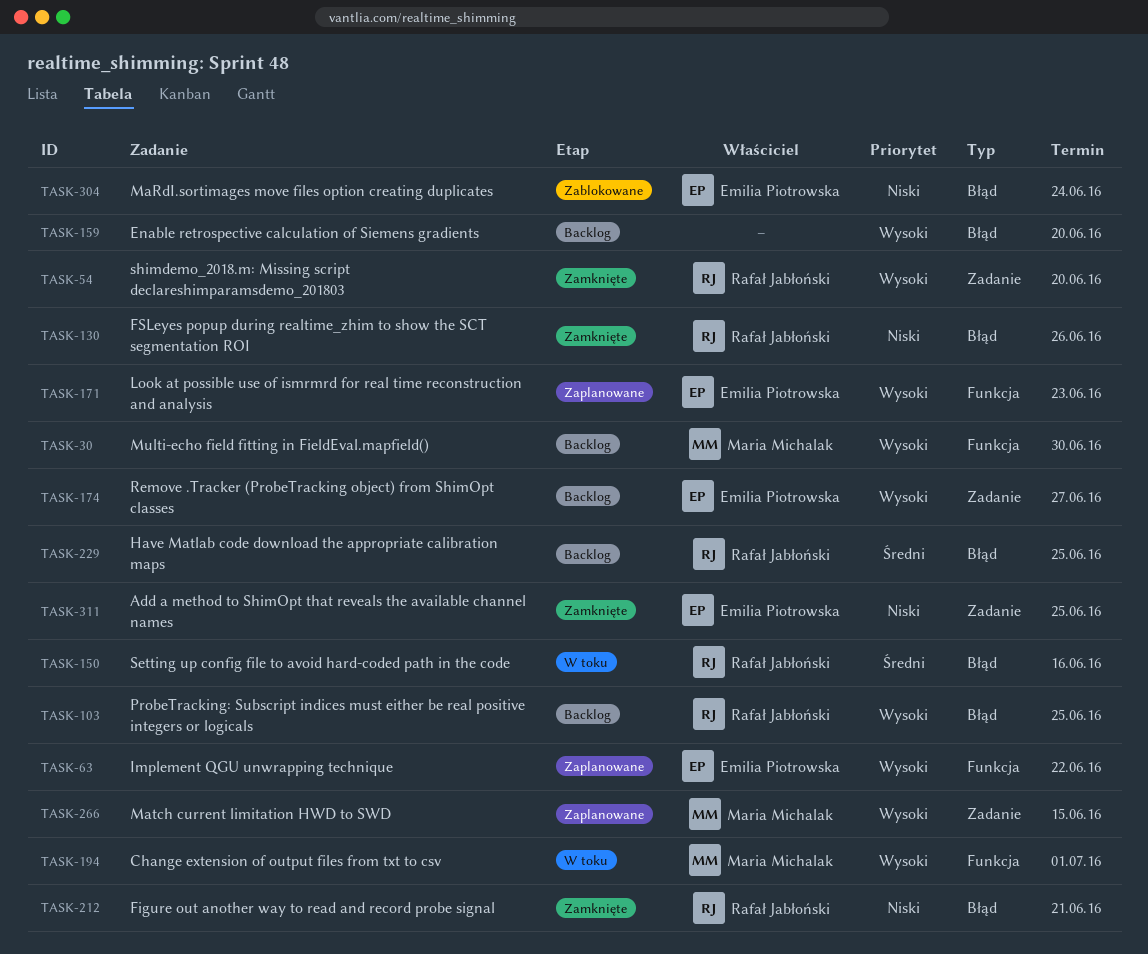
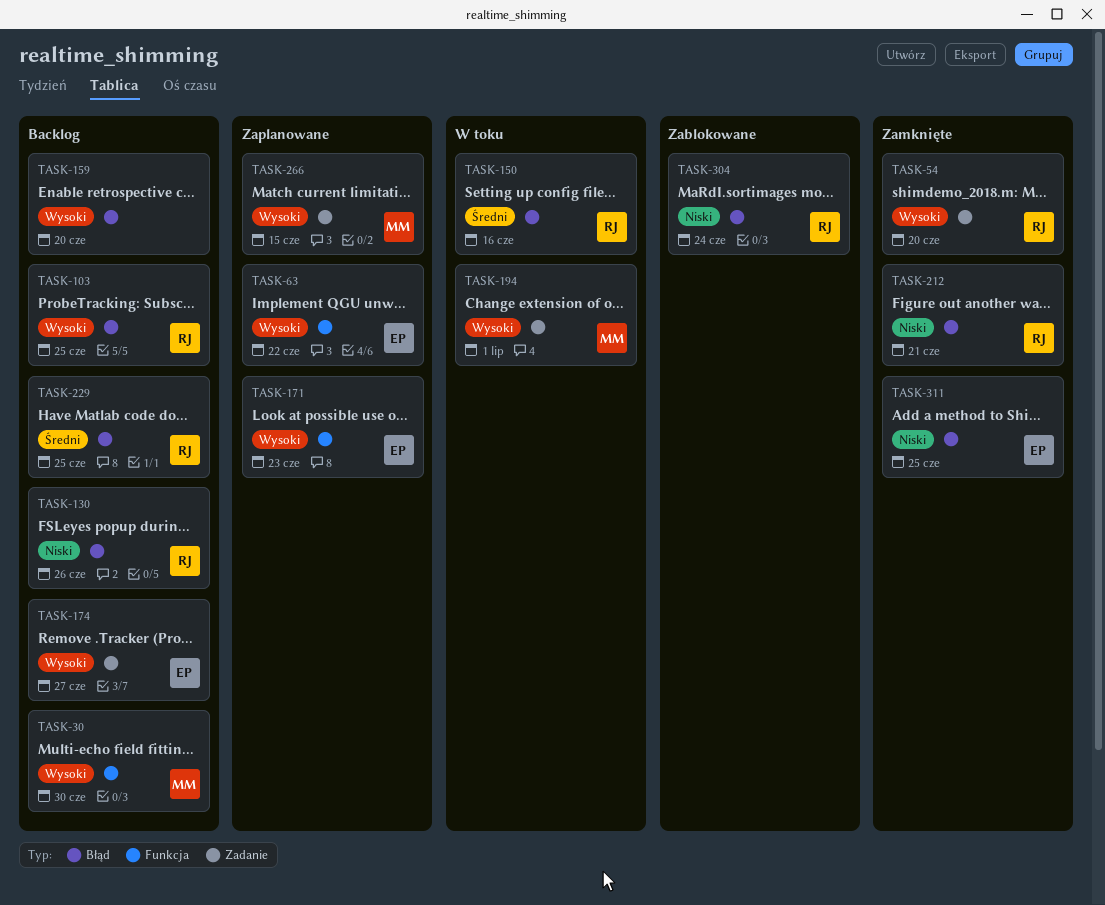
TASK-130, status: Zamknięte -> Backlog
TASK-194, label: Funkcja -> Zadanie
TASK-304, owner: Emilia Piotrowska -> Rafał Jabłoński
TASK-311, label: Zadanie -> Błąd

